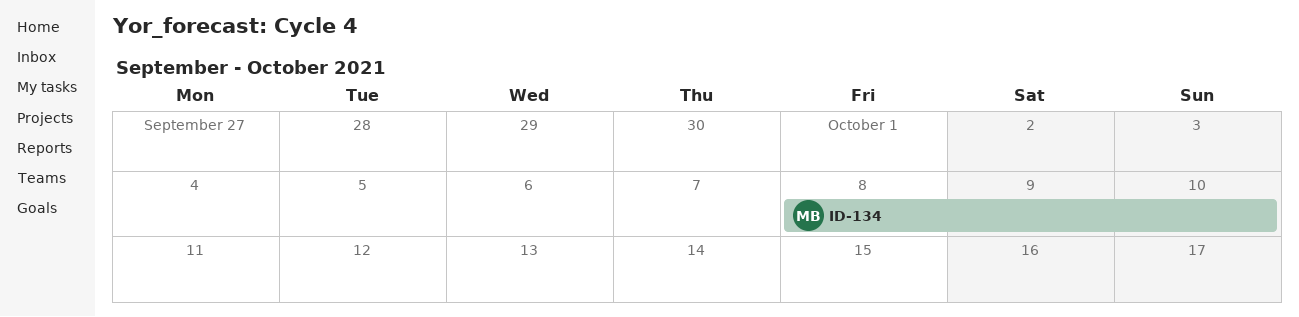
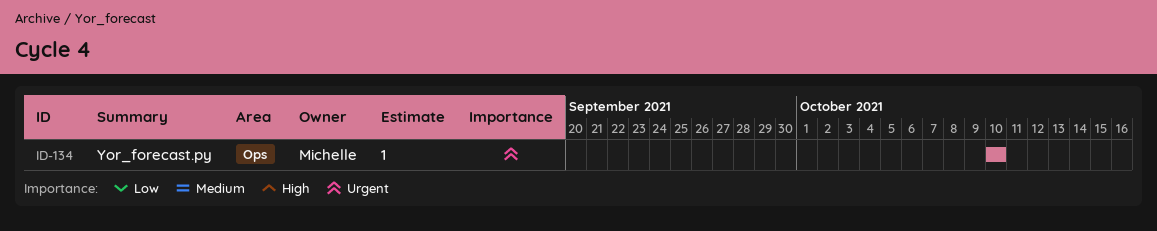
ID-134, start: Oct 8 -> Oct 10

